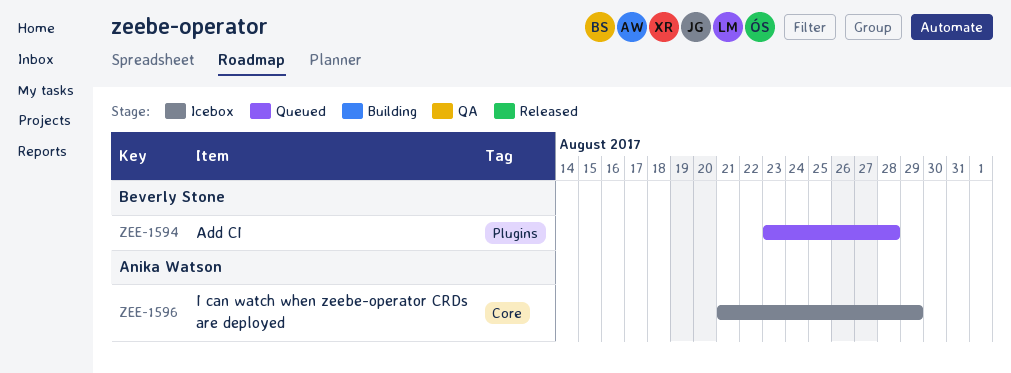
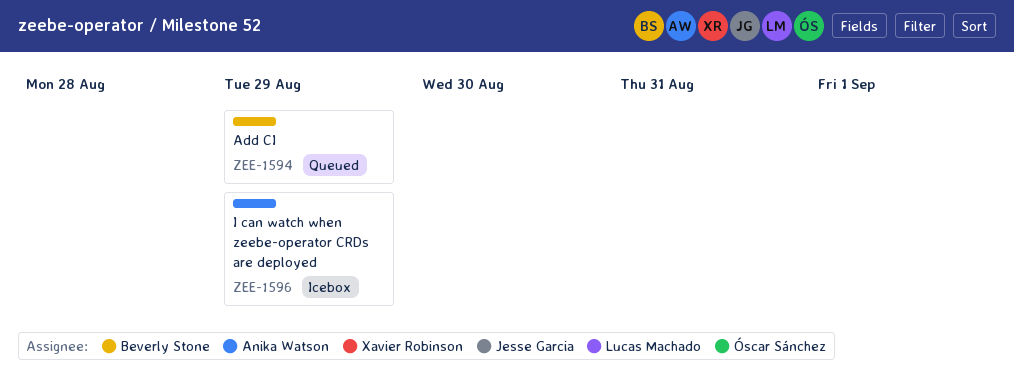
ZEE-1594, due: Aug 28 -> Aug 29

